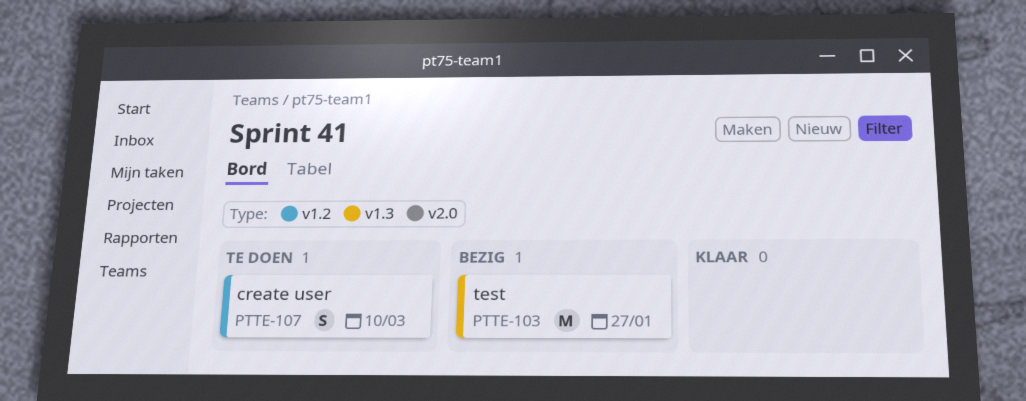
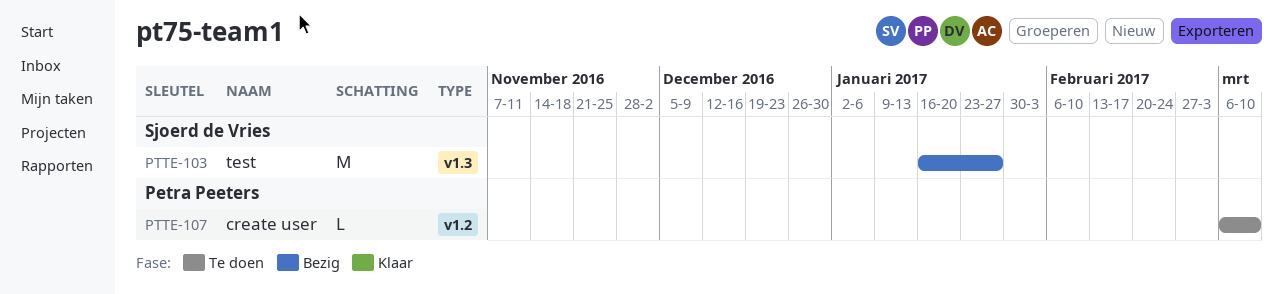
PTTE-107, estimate: S -> L

